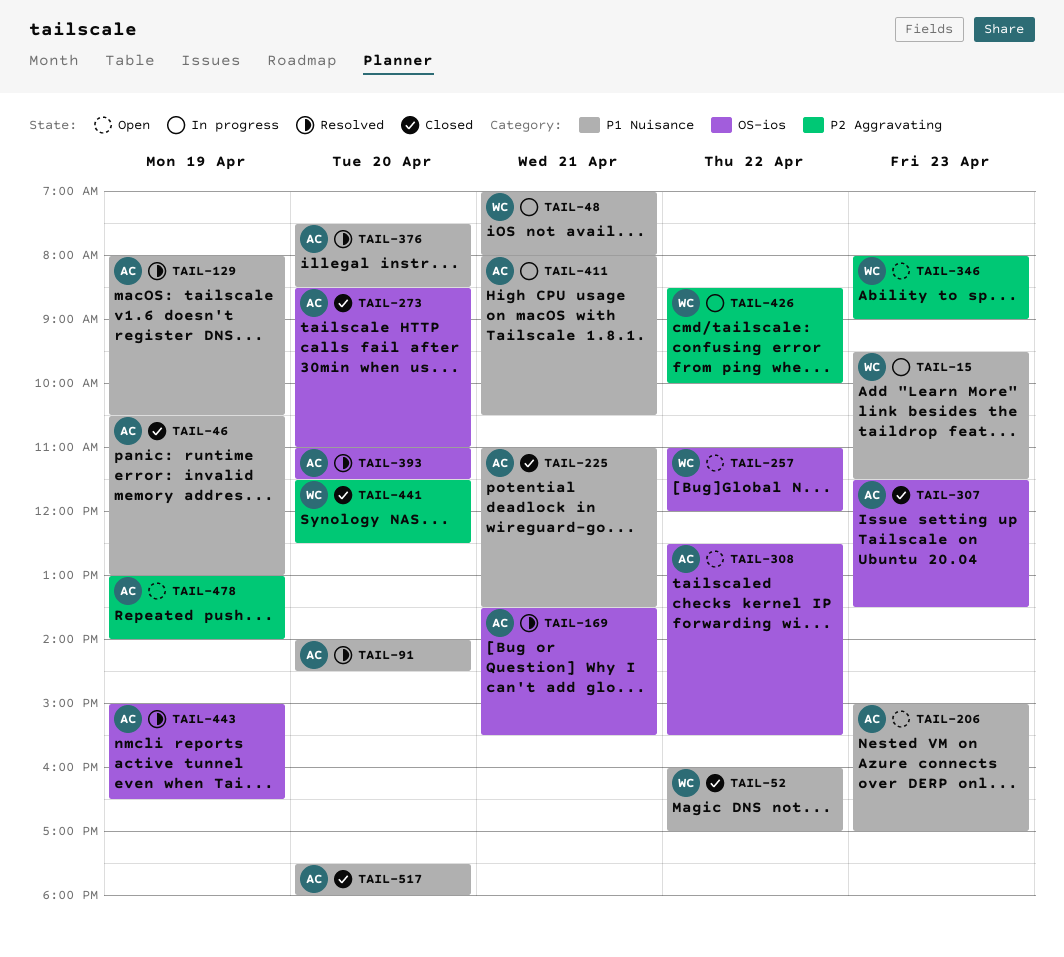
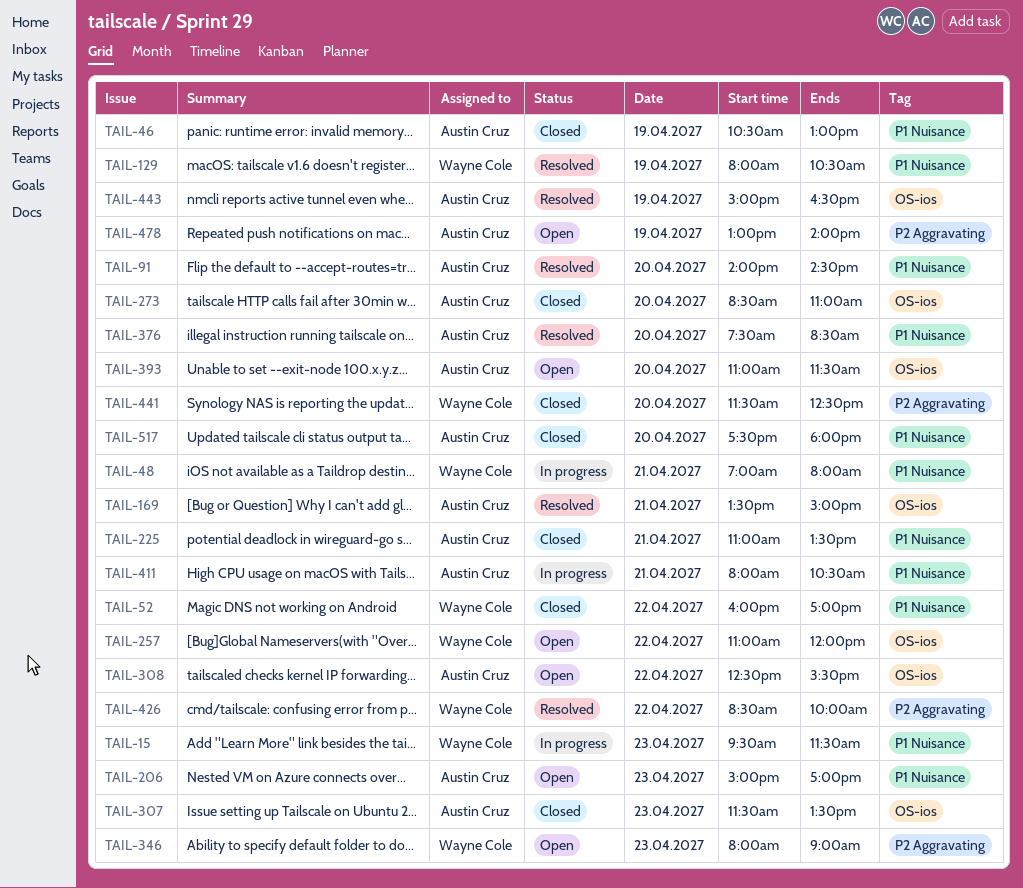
TAIL-129, owner: Austin Cruz -> Wayne Cole
TAIL-169, ends: 15:30 -> 15:00
TAIL-393, status: Resolved -> Open
TAIL-426, status: In progress -> Resolved

